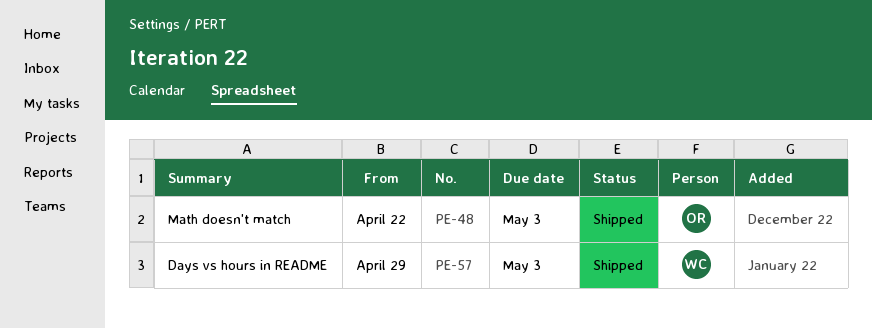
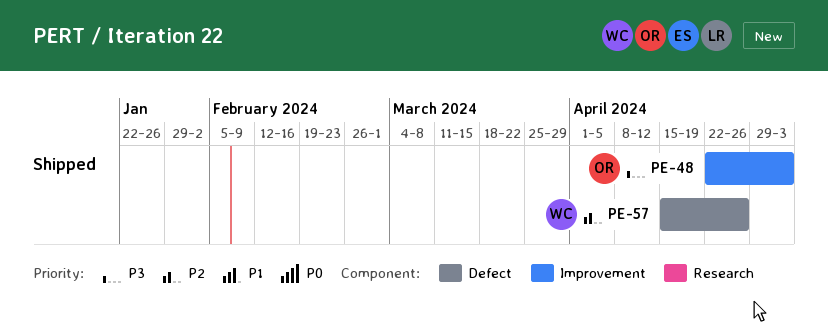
PE-57, start: Apr 29 -> Apr 15
PE-57, due: May 3 -> Apr 26

